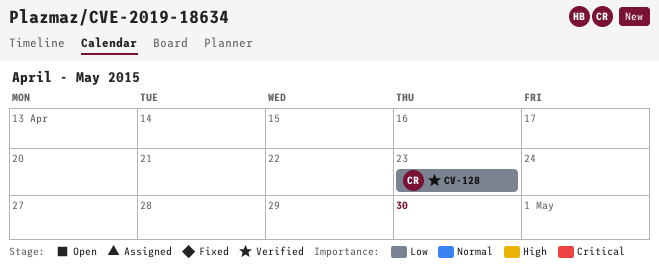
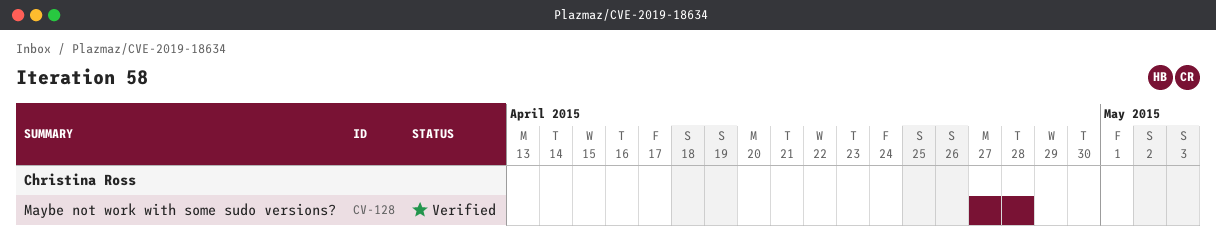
CV-128, start: Apr 23 -> Apr 27
CV-128, due: Apr 23 -> Apr 28

